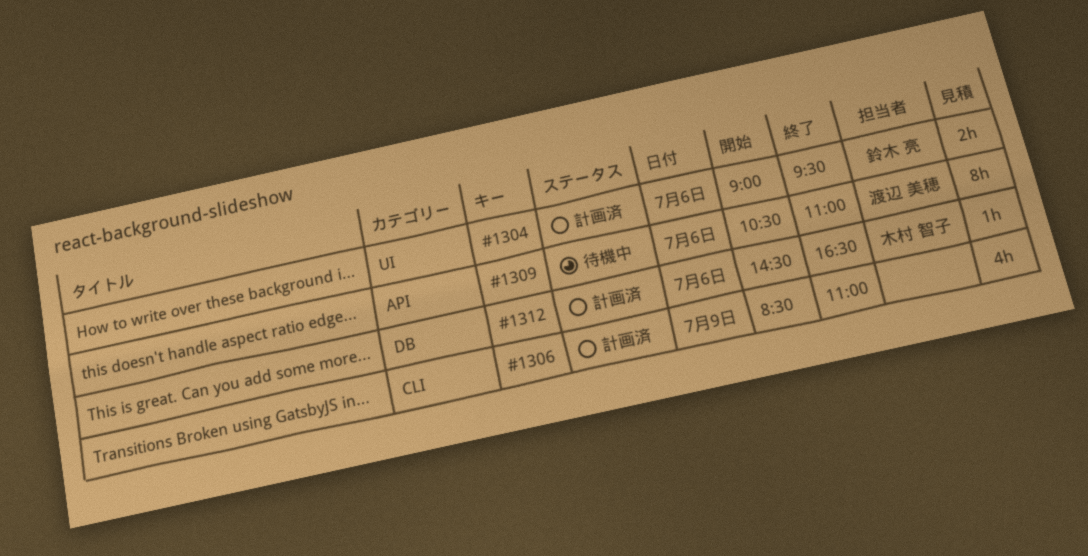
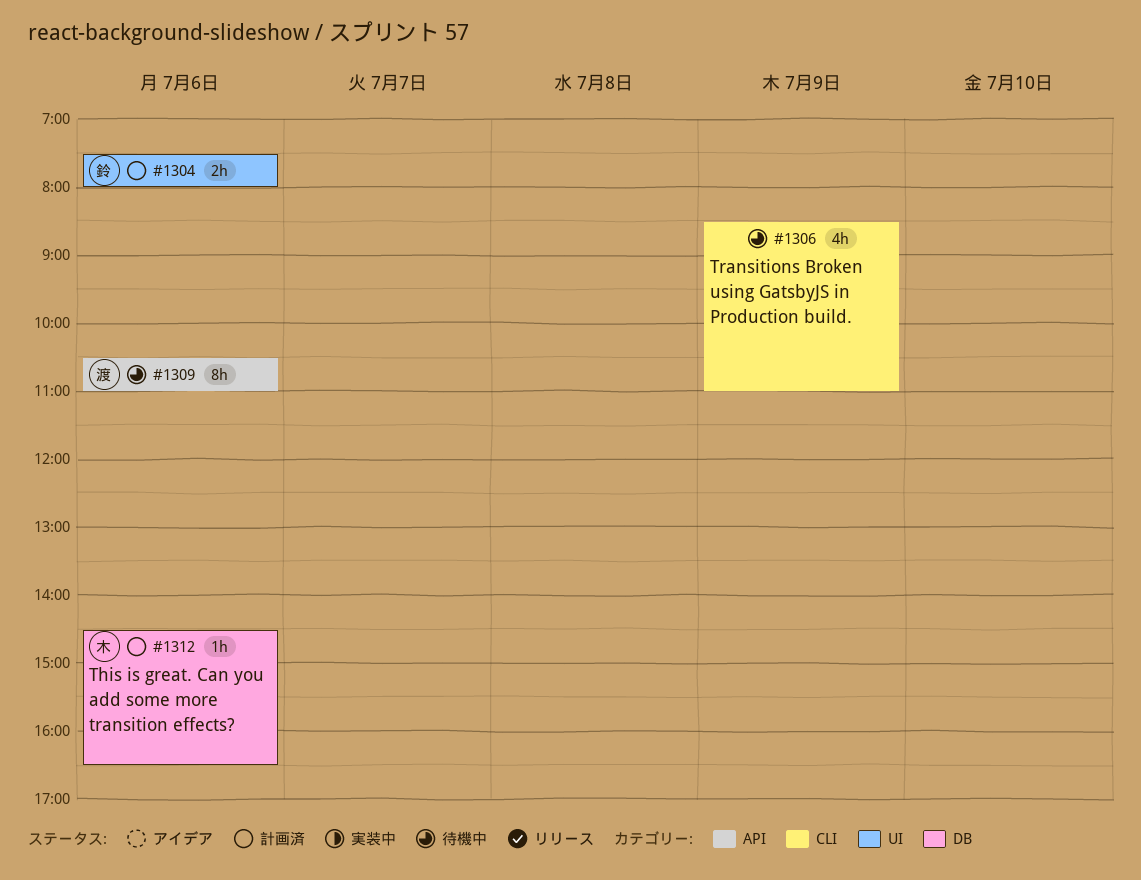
#1304, begins: 09:00 -> 07:30
#1304, ends: 09:30 -> 08:00
#1306, status: 計画済 -> 待機中

